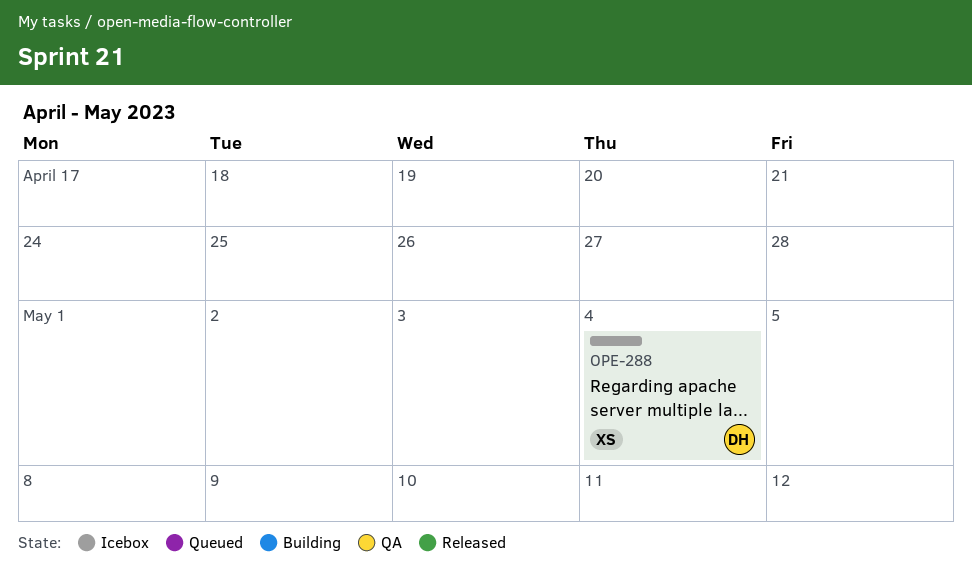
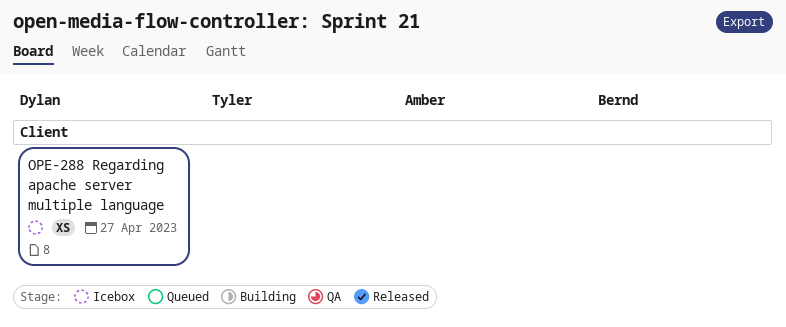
OPE-288, due: May 4 -> Apr 27

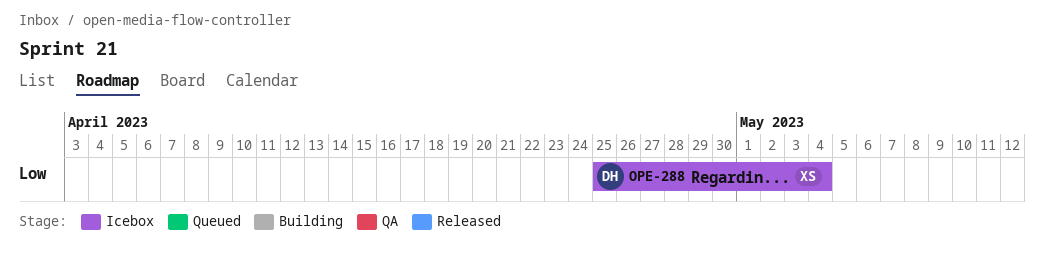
OPE-288, due: Apr 27 -> May 4

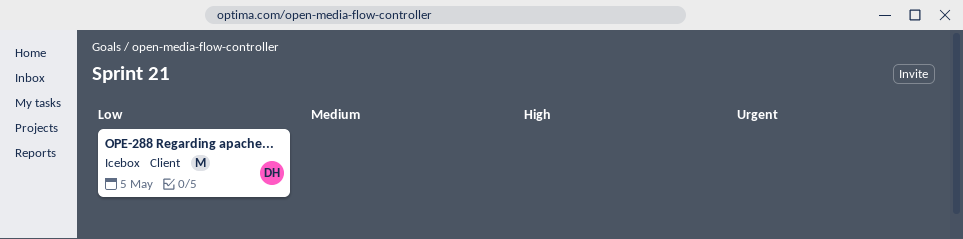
OPE-288, estimate: XS -> M
OPE-288, due: May 4 -> May 5

